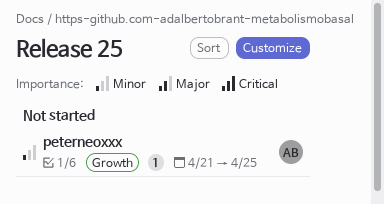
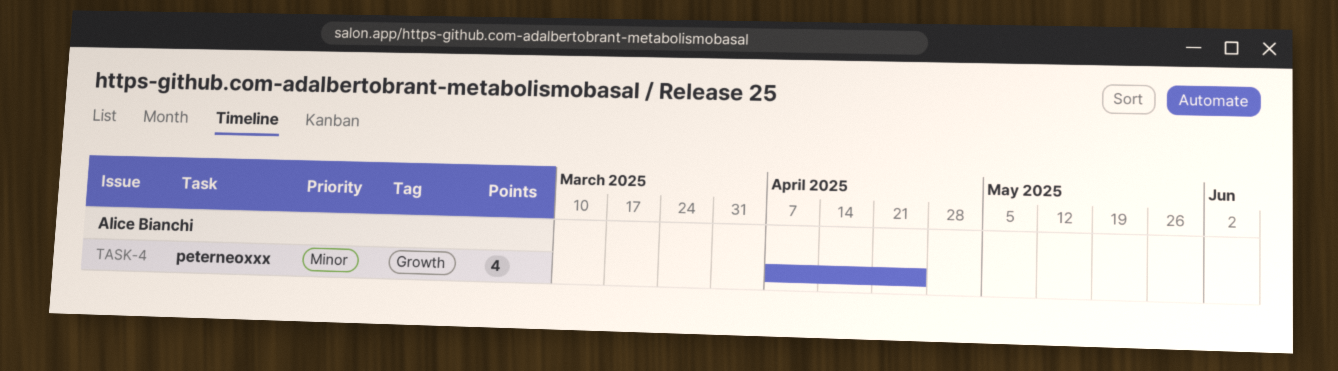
peterneoxxx, estimate: 1 -> 4
peterneoxxx, start: Apr 21 -> Apr 7

